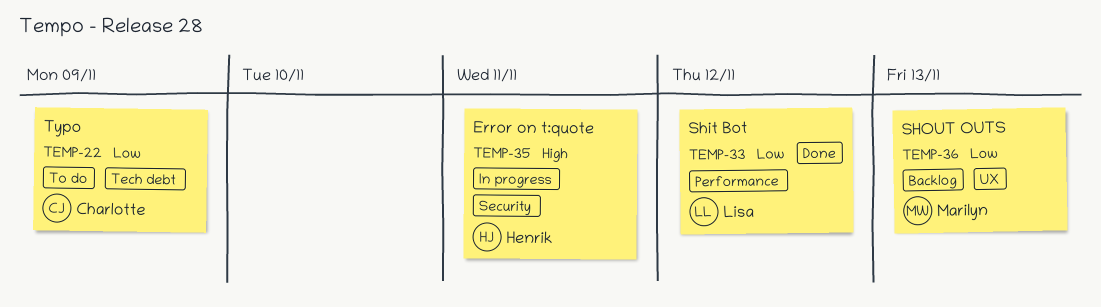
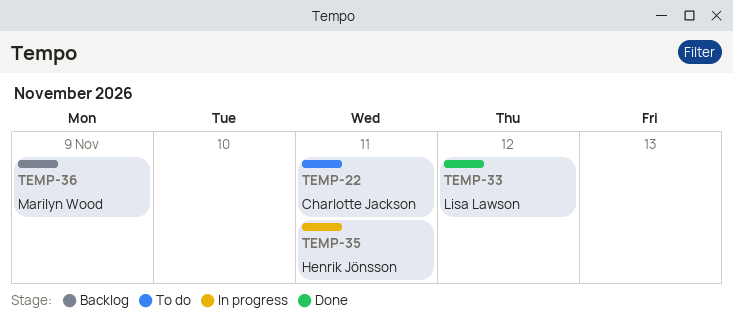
TEMP-22, due: Nov 9 -> Nov 11
TEMP-36, due: Nov 13 -> Nov 9

